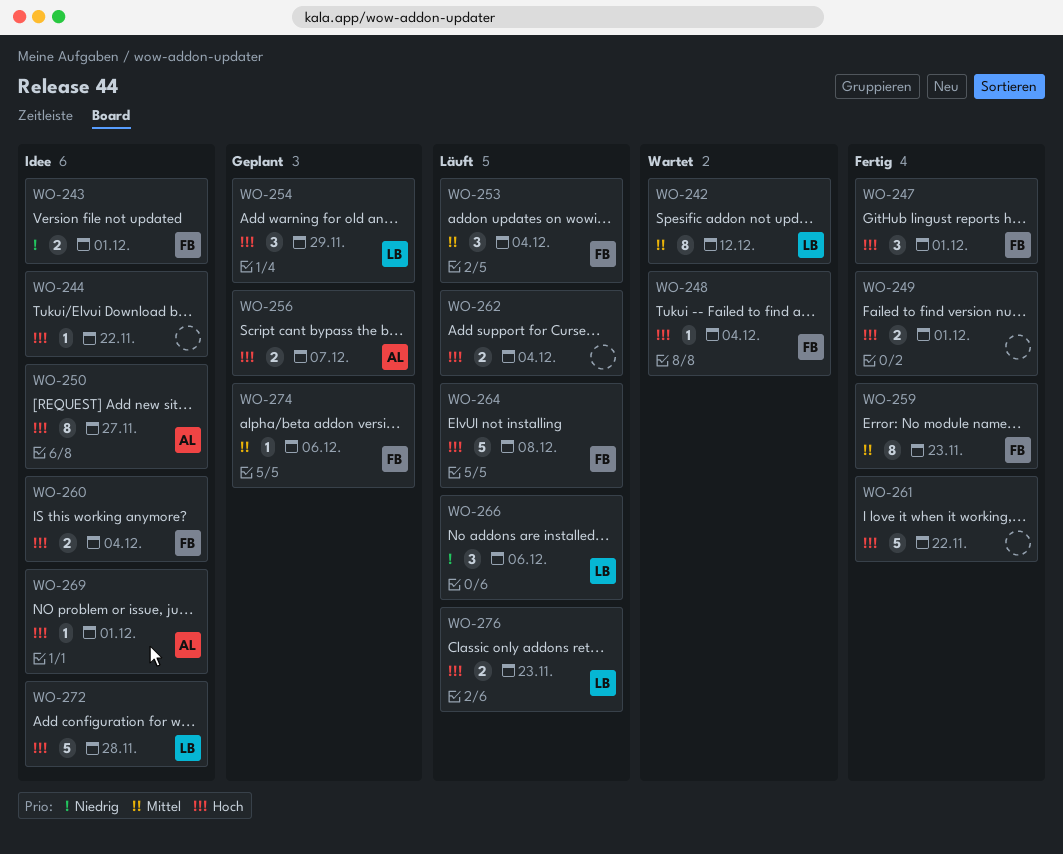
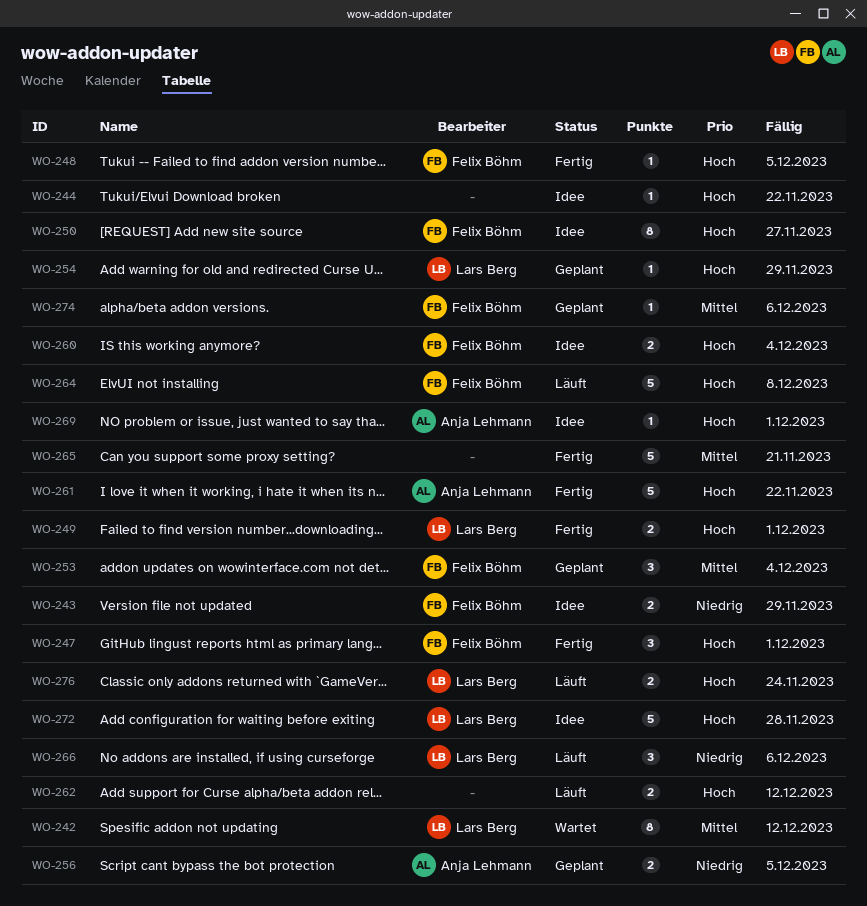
WO-243, due: Dec 1 -> Nov 29
WO-248, status: Wartet -> Fertig
WO-248, due: Dec 4 -> Dec 5
WO-249, owner: none -> Lars Berg
WO-250, owner: Anja Lehmann -> Felix Böhm
WO-253, status: Läuft -> Geplant
WO-254, estimate: 3 -> 1
WO-256, priority: Hoch -> Niedrig
WO-256, due: Dec 7 -> Dec 5
WO-259: present -> none
WO-261, owner: none -> Anja Lehmann
WO-262, due: Dec 4 -> Dec 12
WO-265: none -> present
WO-276, due: Nov 23 -> Nov 24

